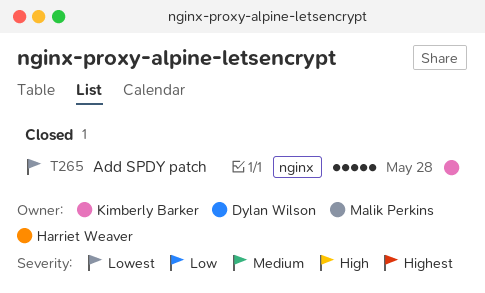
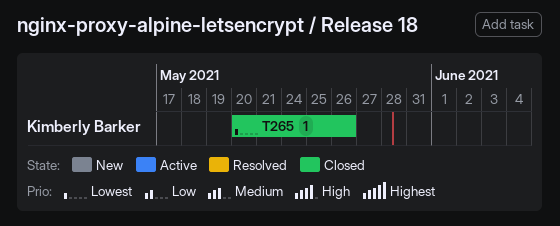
T265, estimate: 5 -> 1
T265, due: May 28 -> May 26

